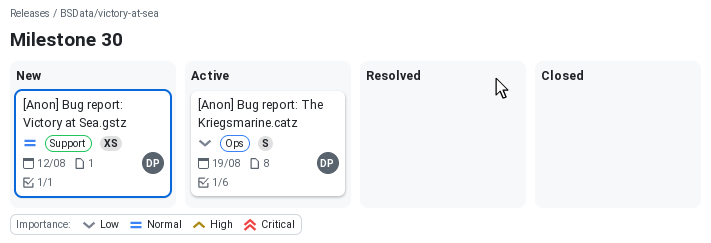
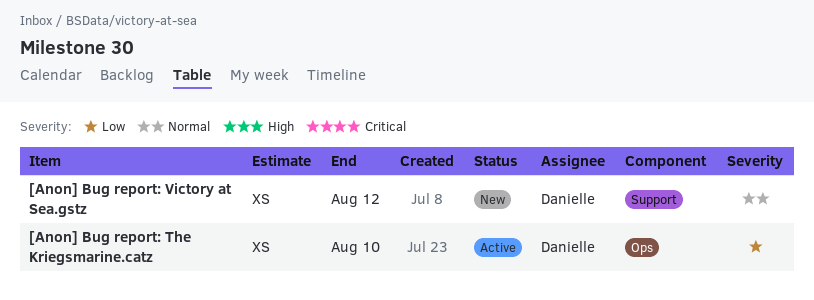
[Anon] Bug report: The Kriegsmarine.catz, estimate: S -> XS
[Anon] Bug report: The Kriegsmarine.catz, due: Aug 19 -> Aug 10

